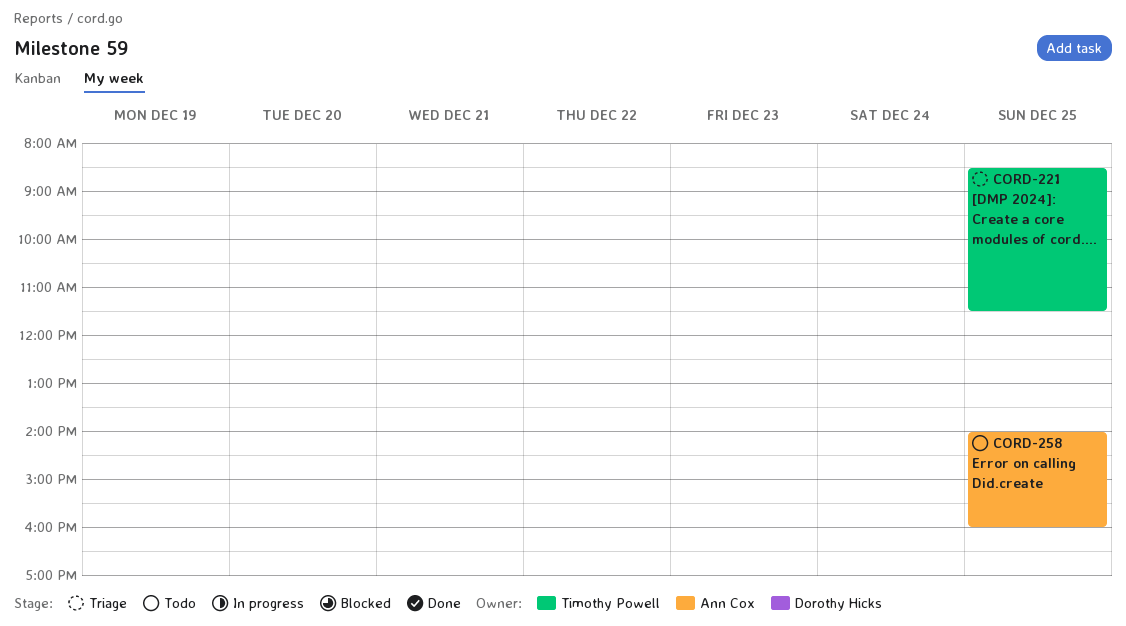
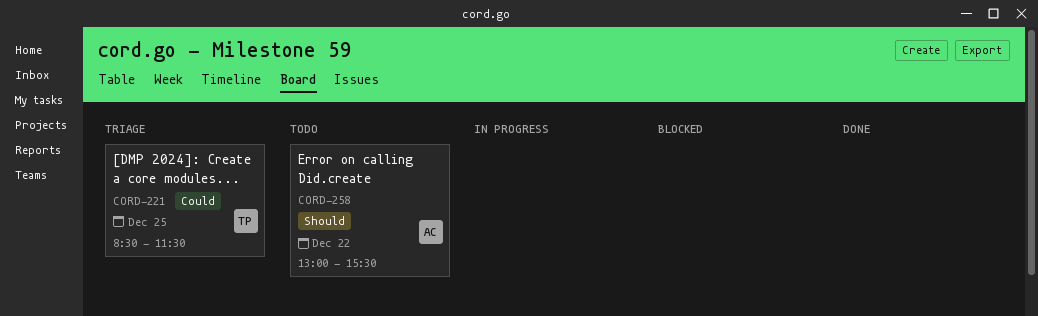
CORD-258, day: Dec 25 -> Dec 22
CORD-258, begins: 14:00 -> 13:00
CORD-258, ends: 16:00 -> 15:30

